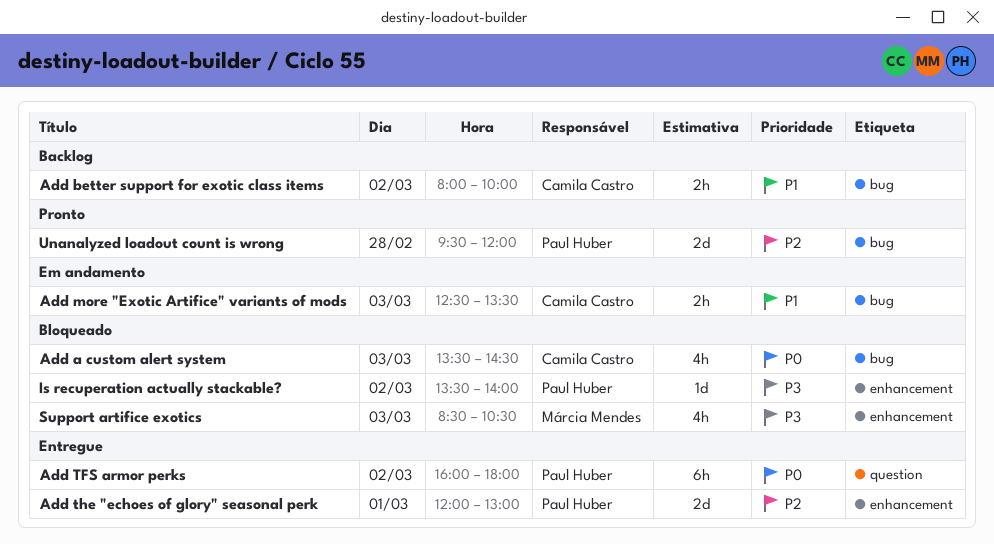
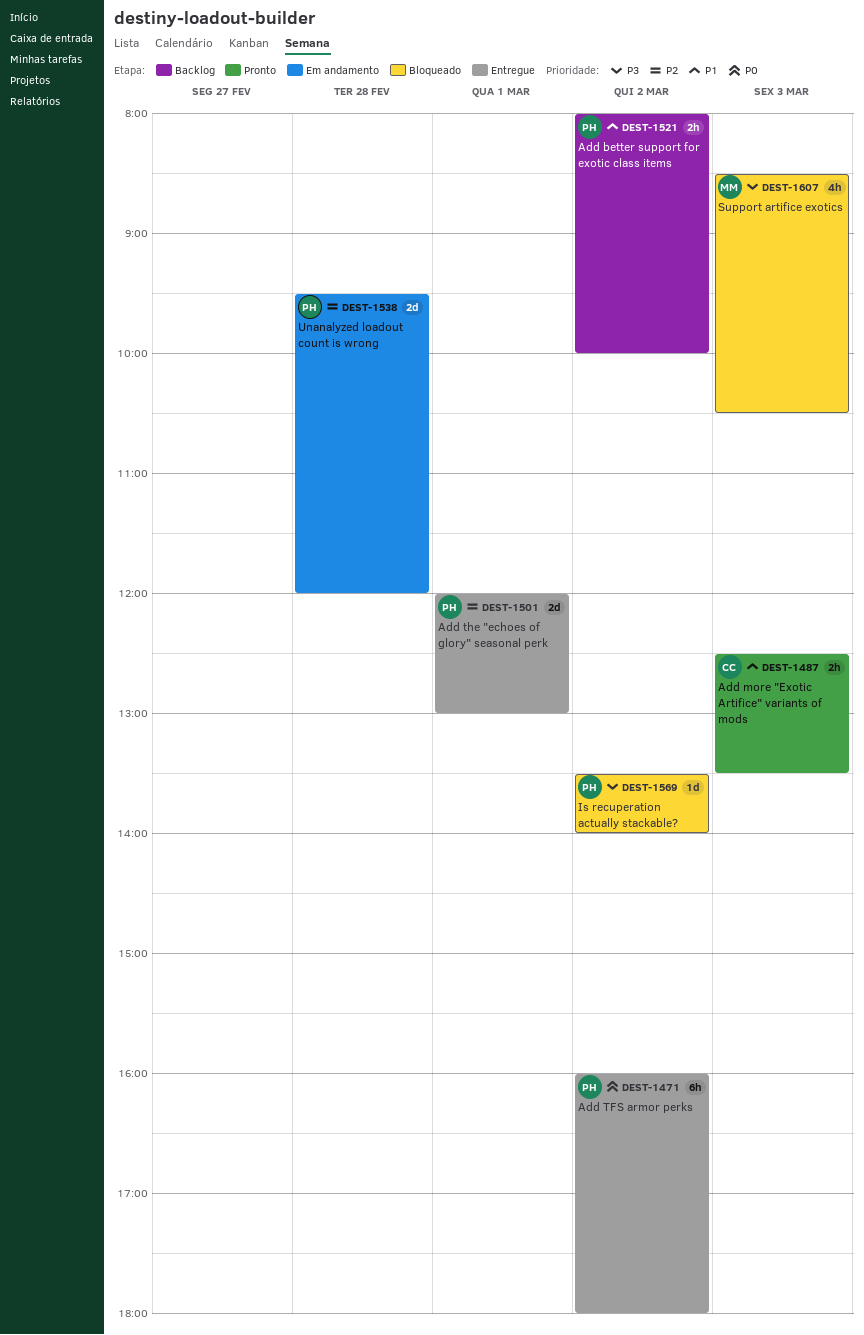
Add a custom alert system: present -> none
Add better support for exotic class items, owner: Camila Castro -> Paul Huber
Add more "Exotic Artifice" variants of mods, status: Em andamento -> Pronto
Unanalyzed loadout count is wrong, status: Pronto -> Em andamento

